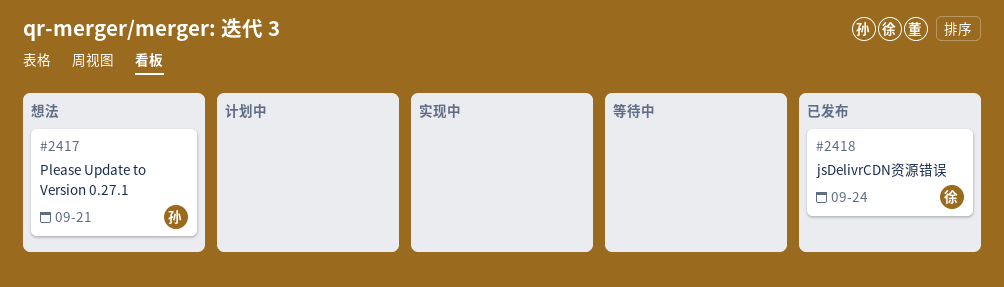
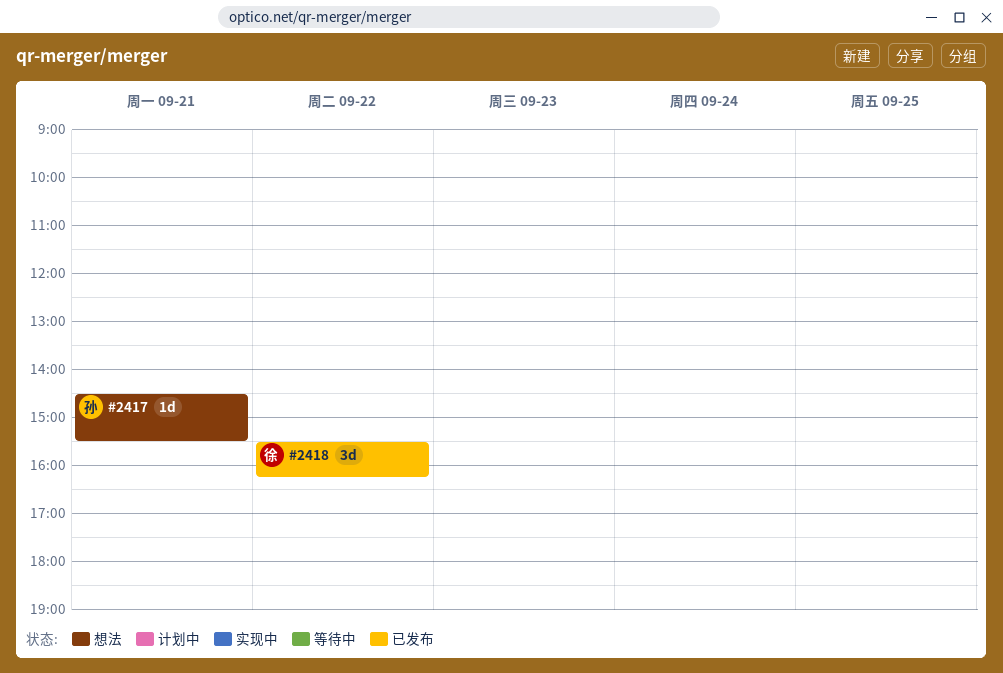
#2418, day: Sep 24 -> Sep 22

